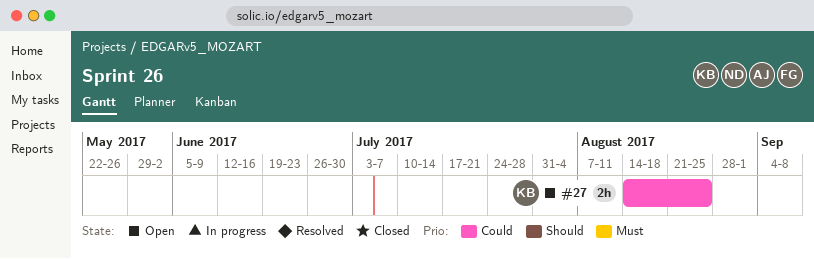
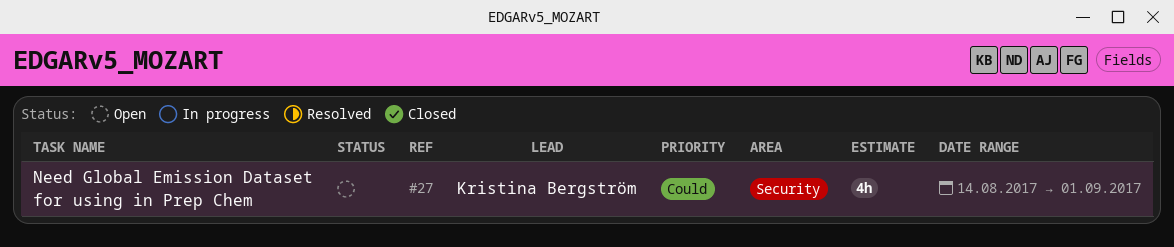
#27, estimate: 2h -> 4h
#27, due: Aug 25 -> Sep 1

